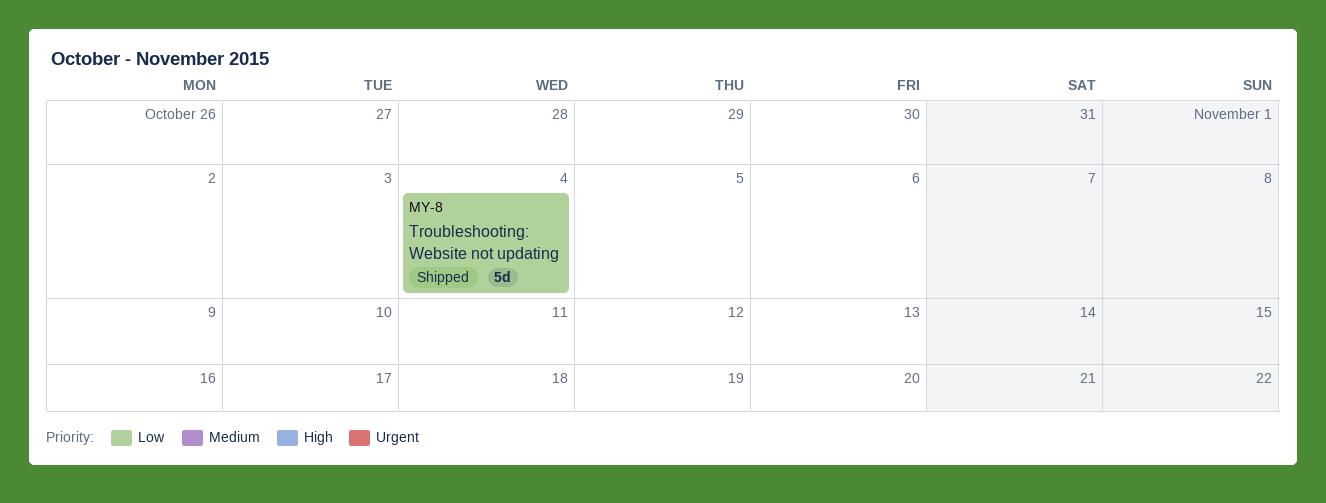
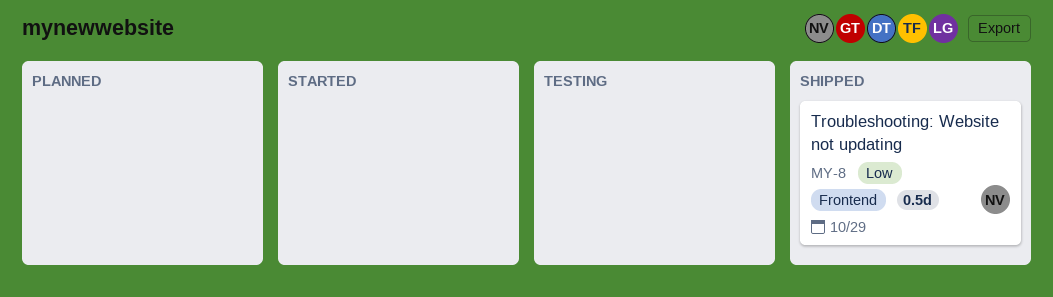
MY-8, estimate: 5d -> 0.5d
MY-8, due: Nov 4 -> Oct 29

